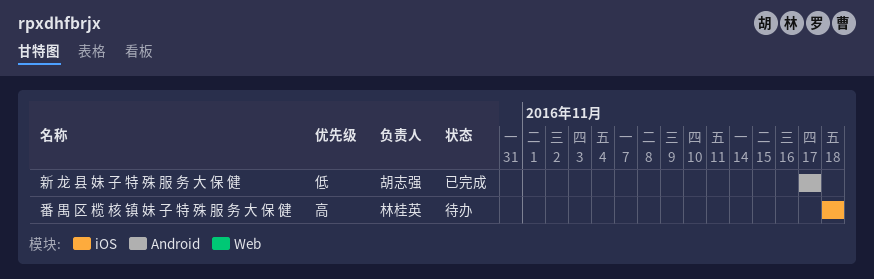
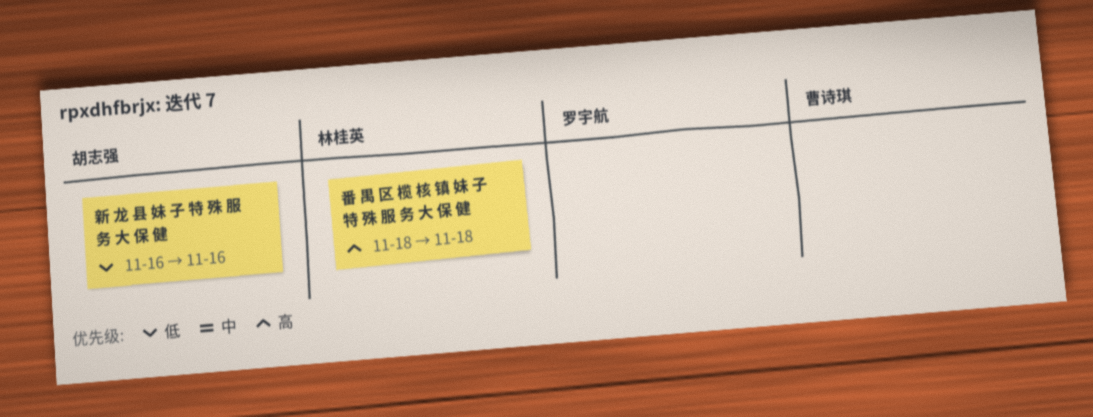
新 龙 县 妹 子 特 殊 服 务 大 保 健, start: Nov 17 -> Nov 16
新 龙 县 妹 子 特 殊 服 务 大 保 健, due: Nov 17 -> Nov 16

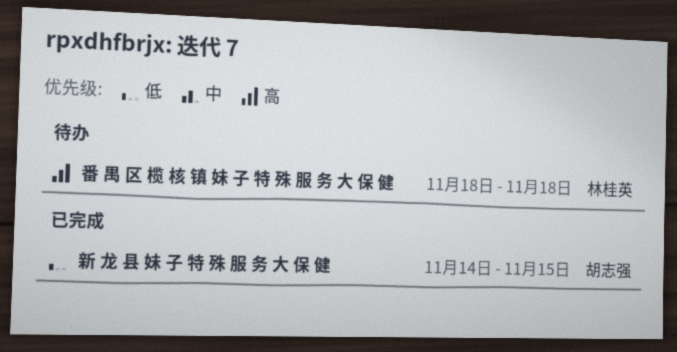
新 龙 县 妹 子 特 殊 服 务 大 保 健, start: Nov 16 -> Nov 14
新 龙 县 妹 子 特 殊 服 务 大 保 健, due: Nov 16 -> Nov 15

